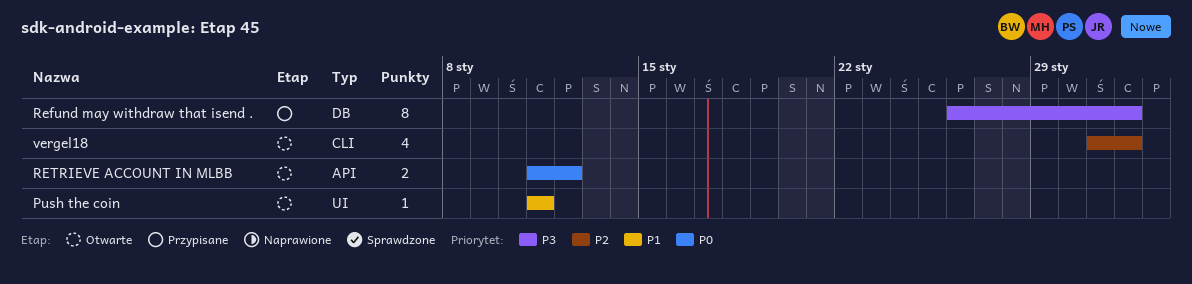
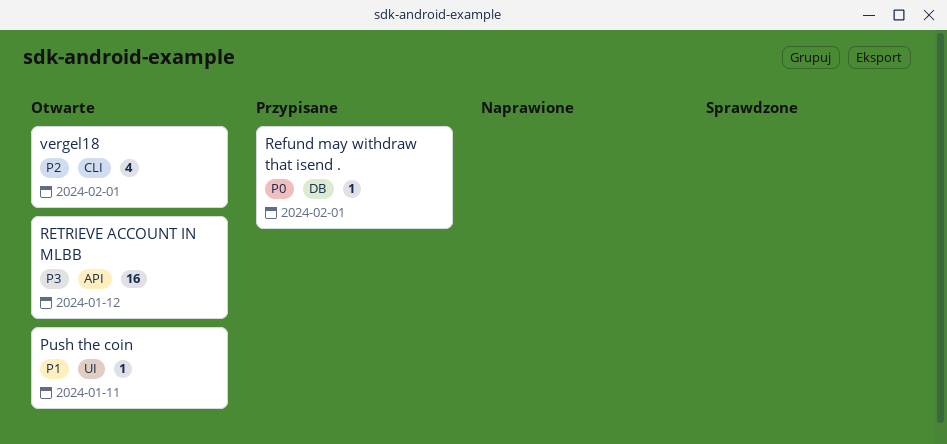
Refund may withdraw that isend ., priority: P3 -> P0
Refund may withdraw that isend ., estimate: 8 -> 1
RETRIEVE ACCOUNT IN MLBB, priority: P0 -> P3
RETRIEVE ACCOUNT IN MLBB, estimate: 2 -> 16

